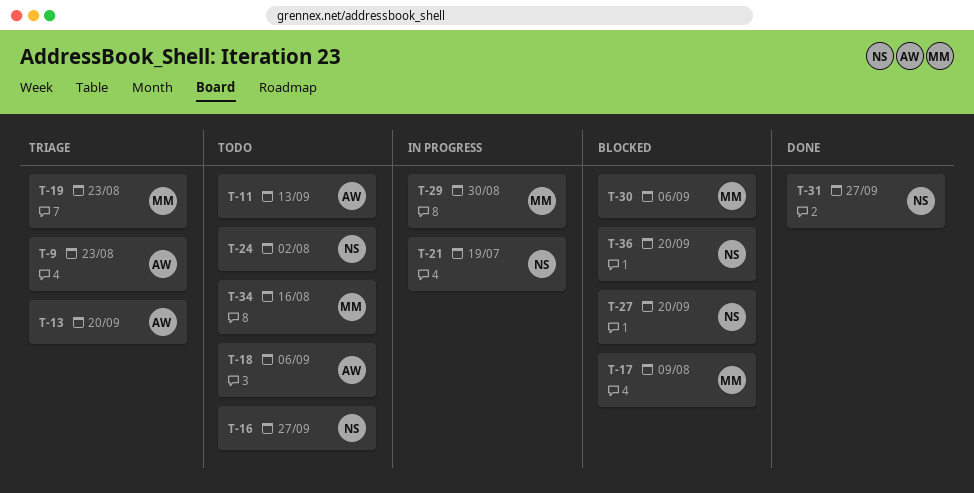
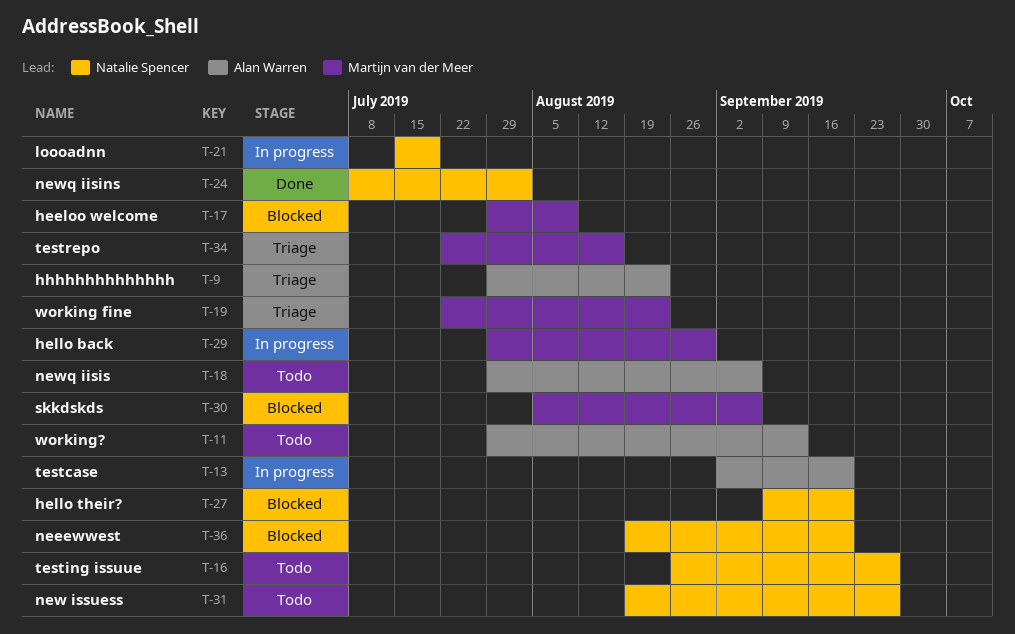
T-13, status: Triage -> In progress
T-24, status: Todo -> Done
T-31, status: Done -> Todo
T-34, status: Todo -> Triage

